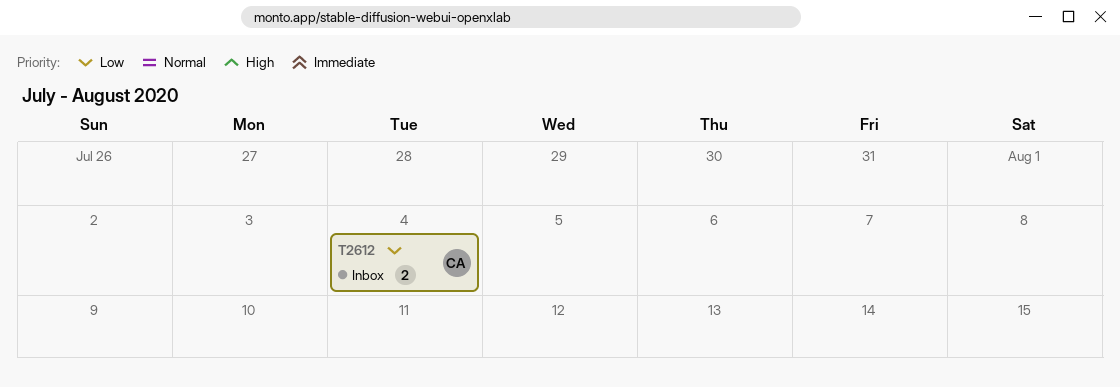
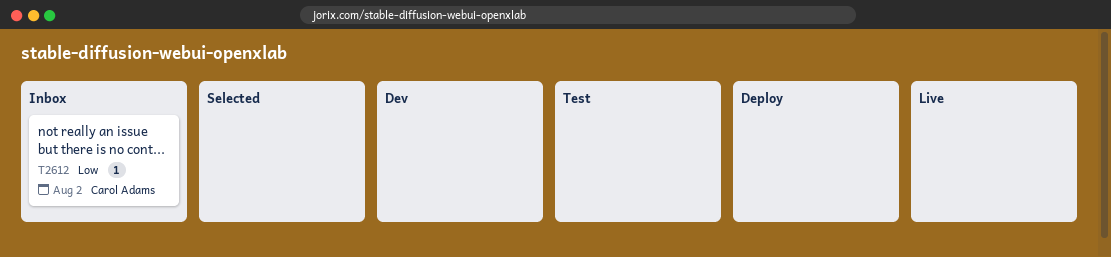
T2612, estimate: 2 -> 1
T2612, due: Aug 4 -> Aug 2

